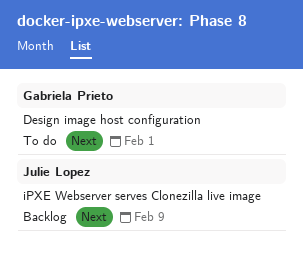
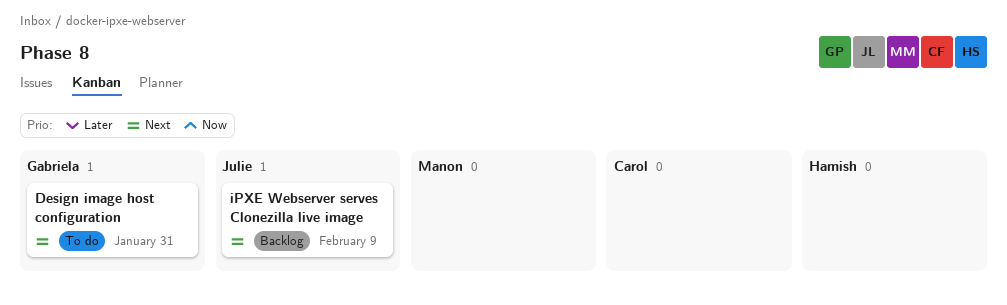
Design image host configuration, due: Feb 1 -> Jan 31

